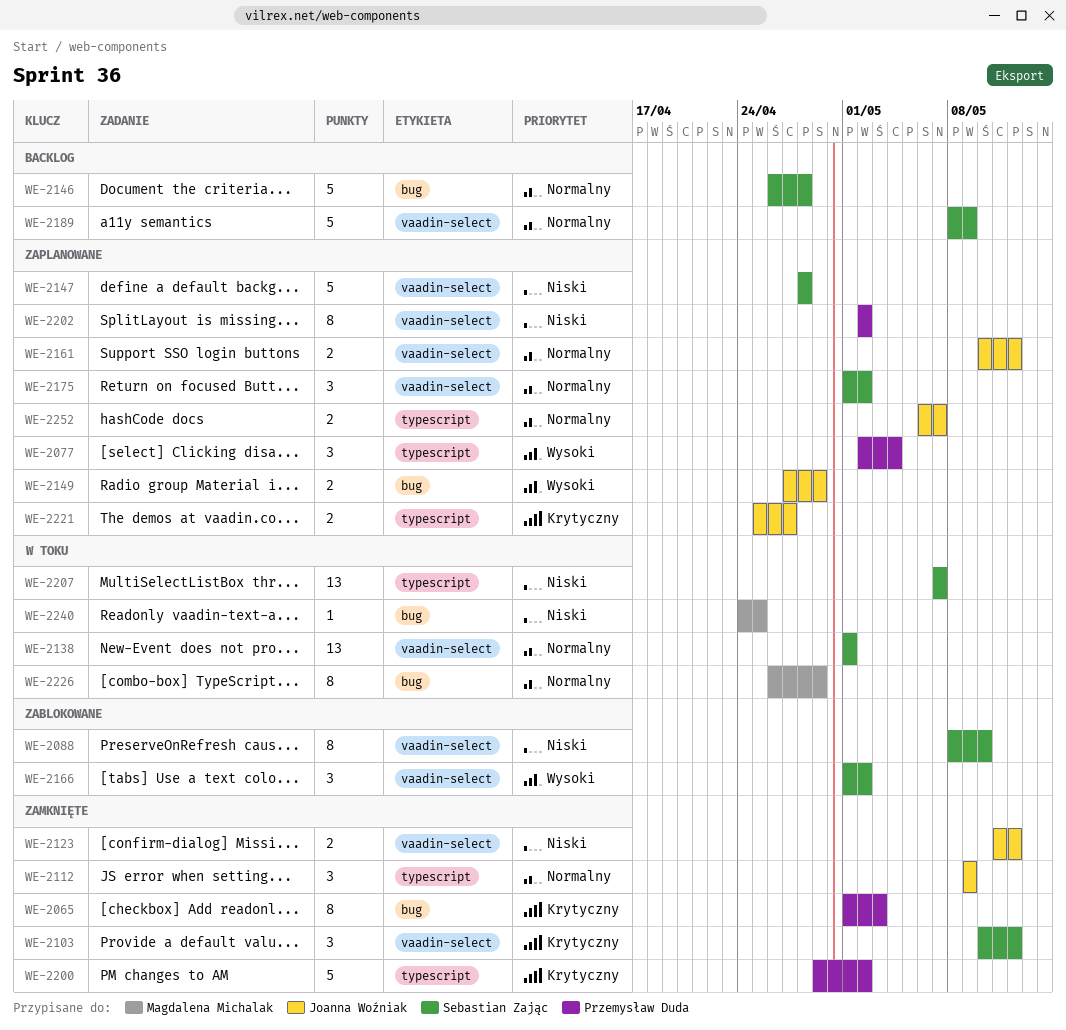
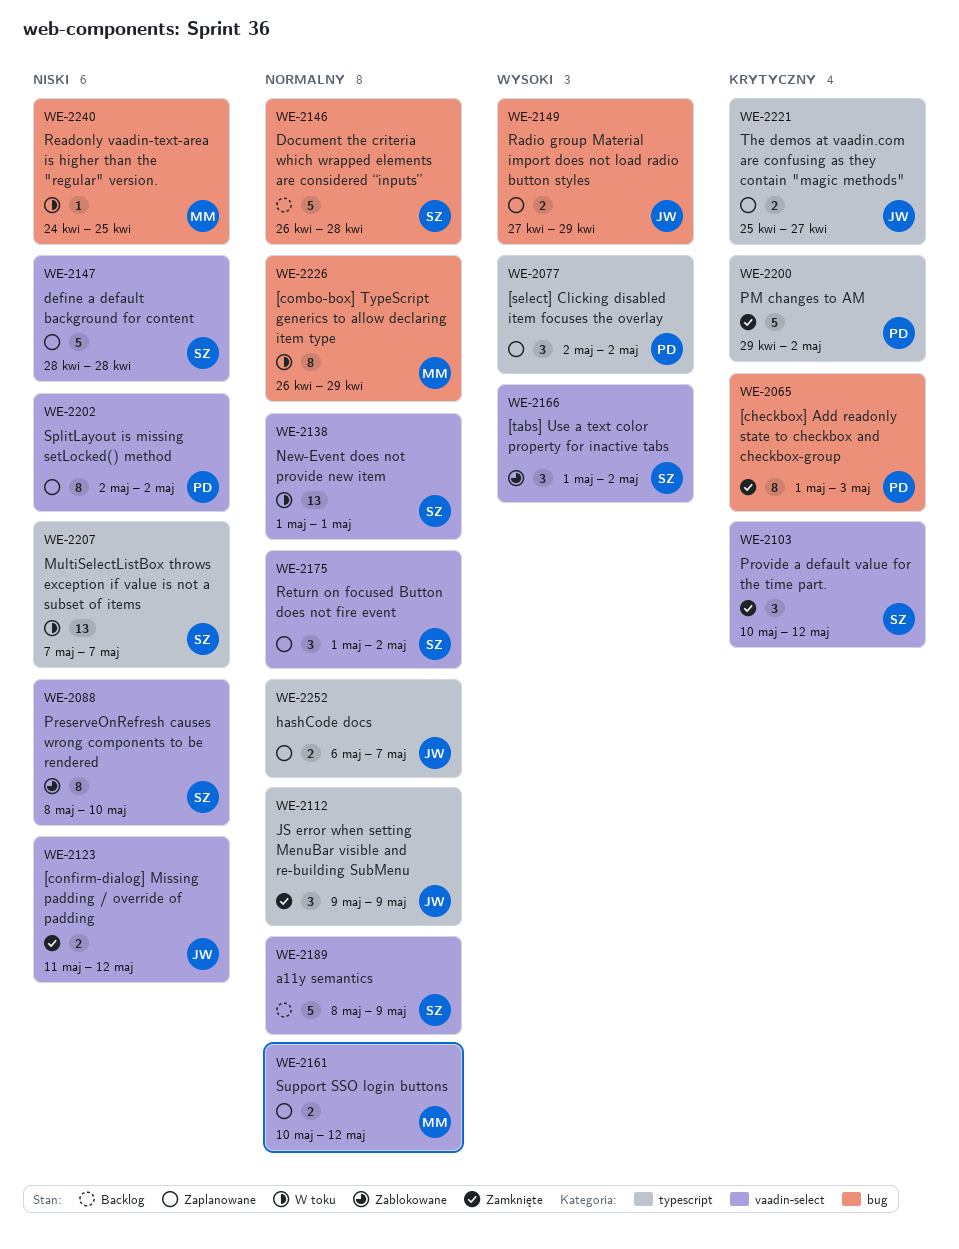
WE-2077, due: May 4 -> May 2
WE-2161, owner: Joanna Woźniak -> Magdalena Michalak

